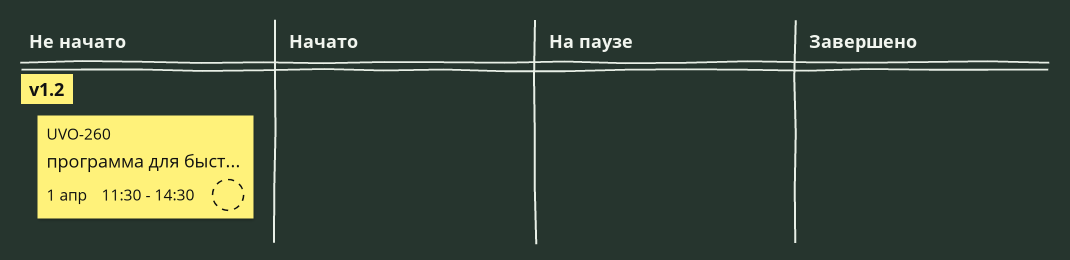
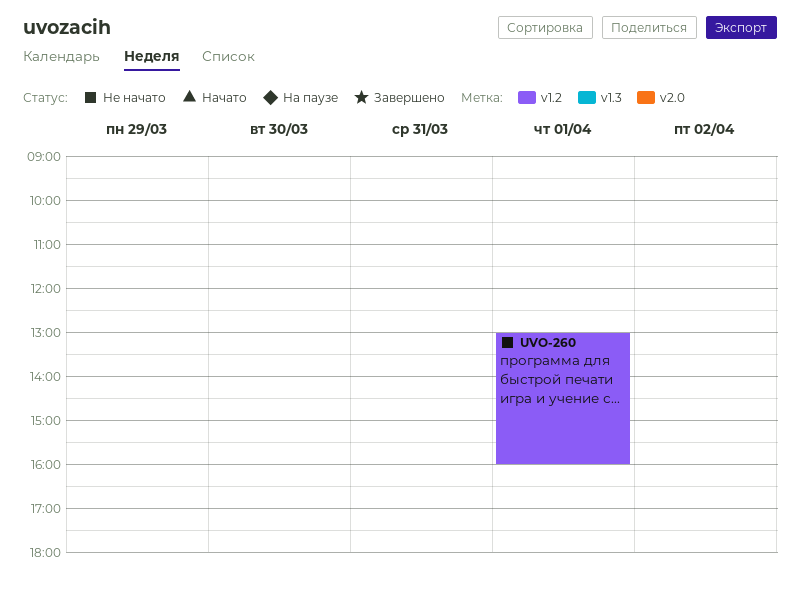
UVO-260, begins: 11:30 -> 13:00
UVO-260, ends: 14:30 -> 16:00

